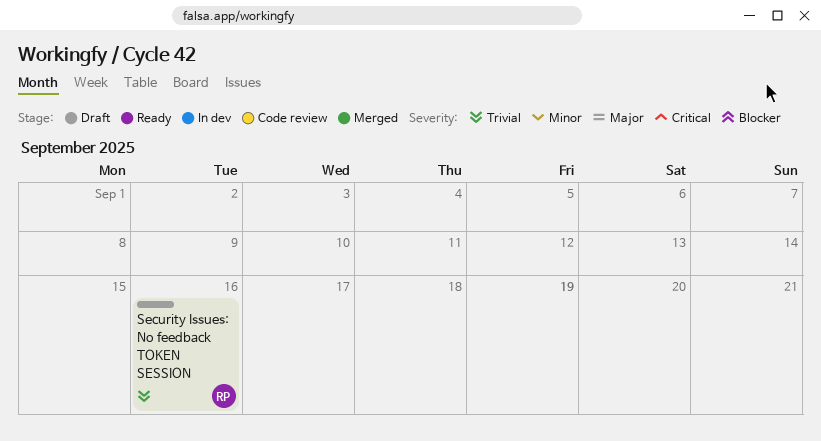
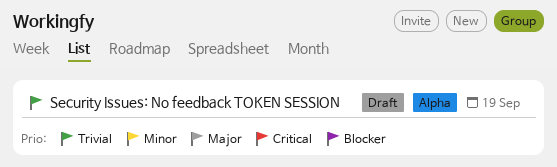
Security Issues: No feedback TOKEN SESSION, due: Sep 16 -> Sep 19

